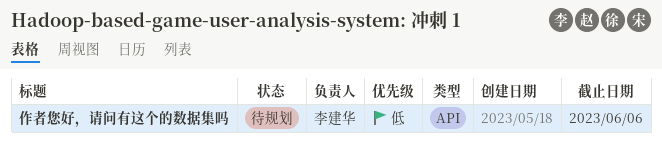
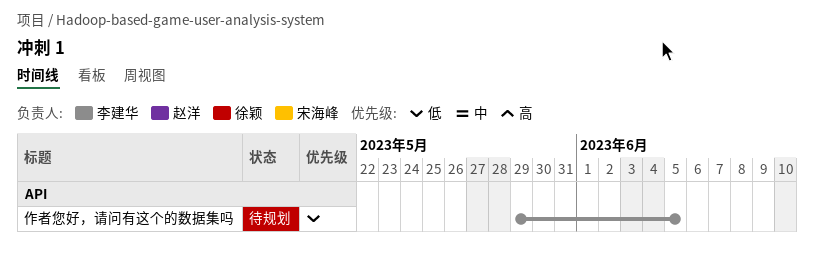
作者您好，请问有这个的数据集吗, due: Jun 6 -> Jun 5

